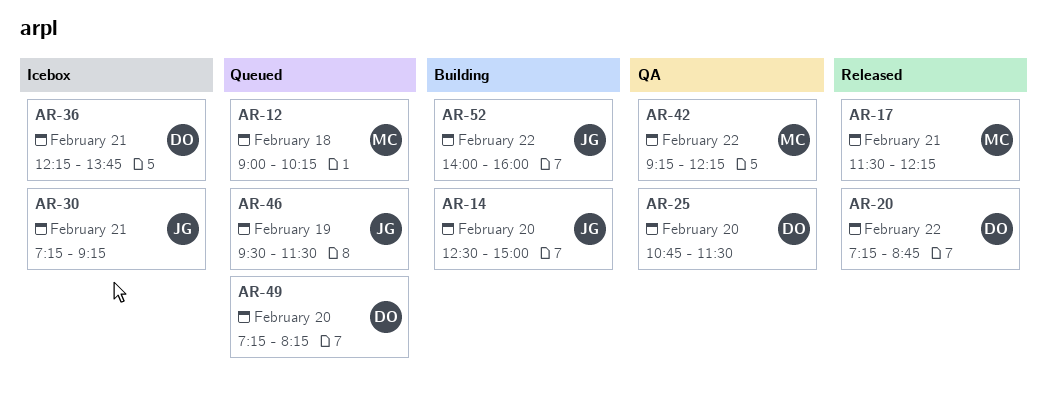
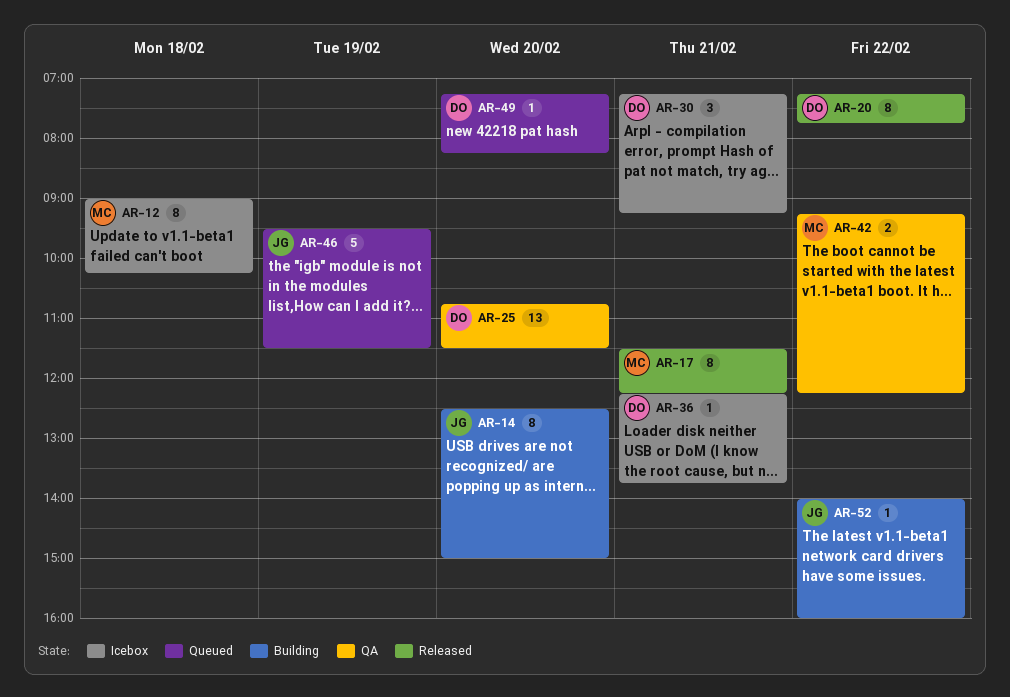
AR-12, status: Queued -> Icebox
AR-20, ends: 08:45 -> 07:45
AR-30, owner: JG -> DO

